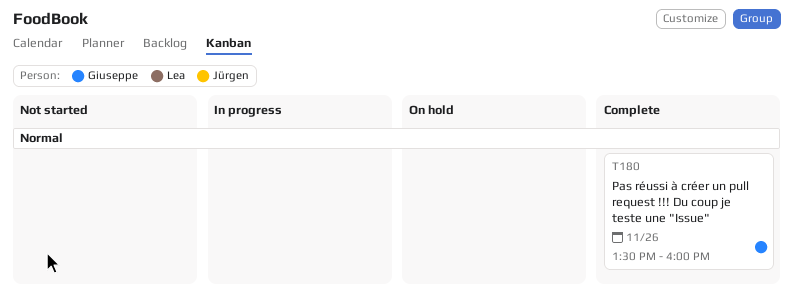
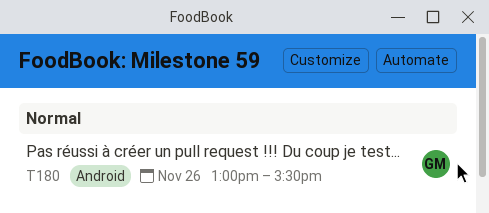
T180, begins: 13:30 -> 13:00
T180, ends: 16:00 -> 15:30

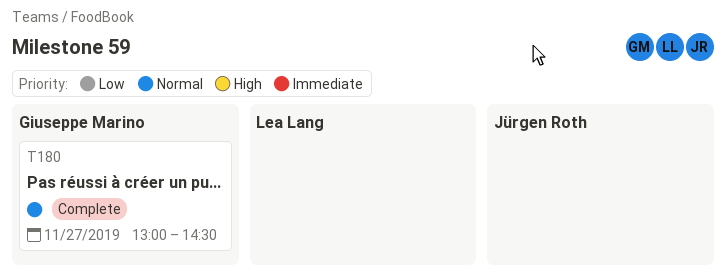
T180, day: Nov 26 -> Nov 27
T180, ends: 15:30 -> 14:30

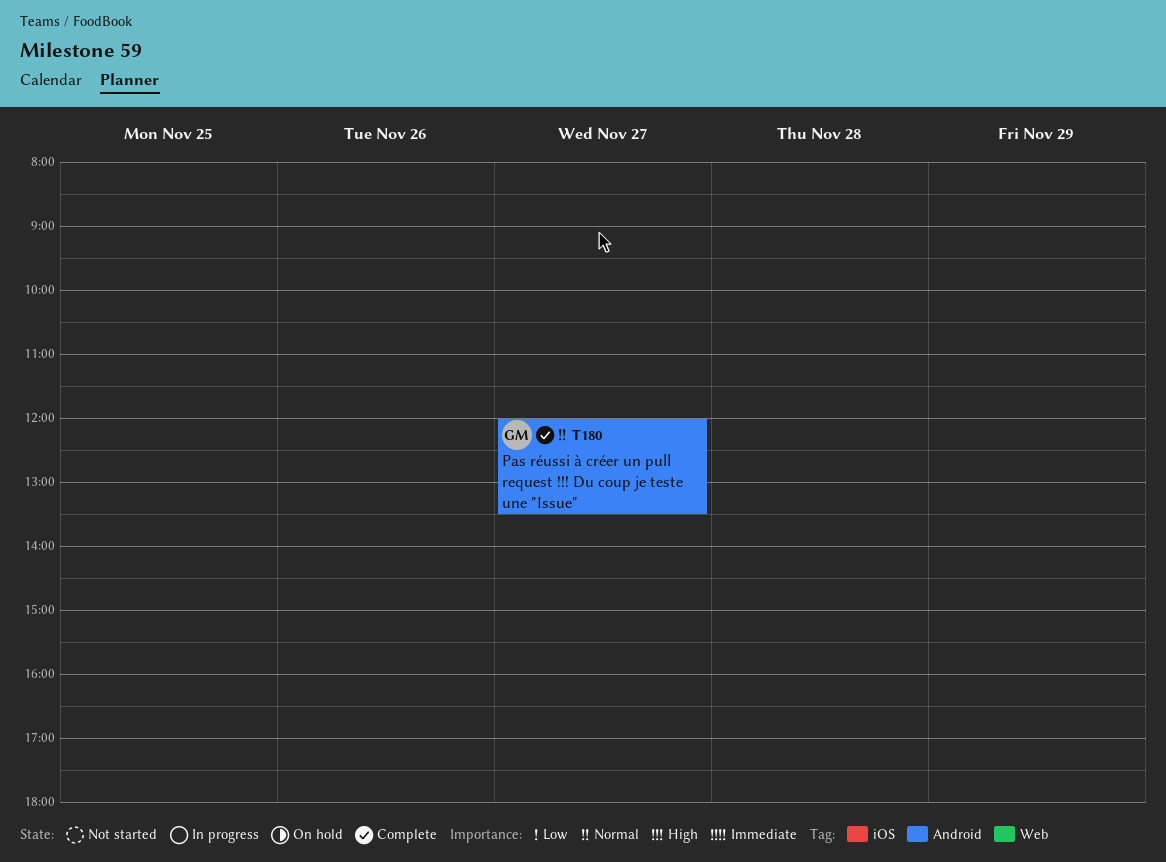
T180, begins: 13:00 -> 12:00
T180, ends: 14:30 -> 13:30

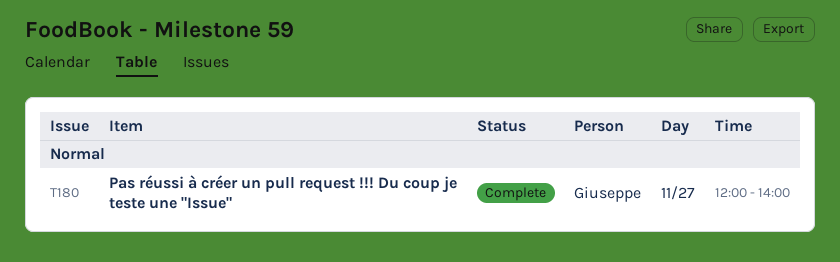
T180, ends: 13:30 -> 14:00

